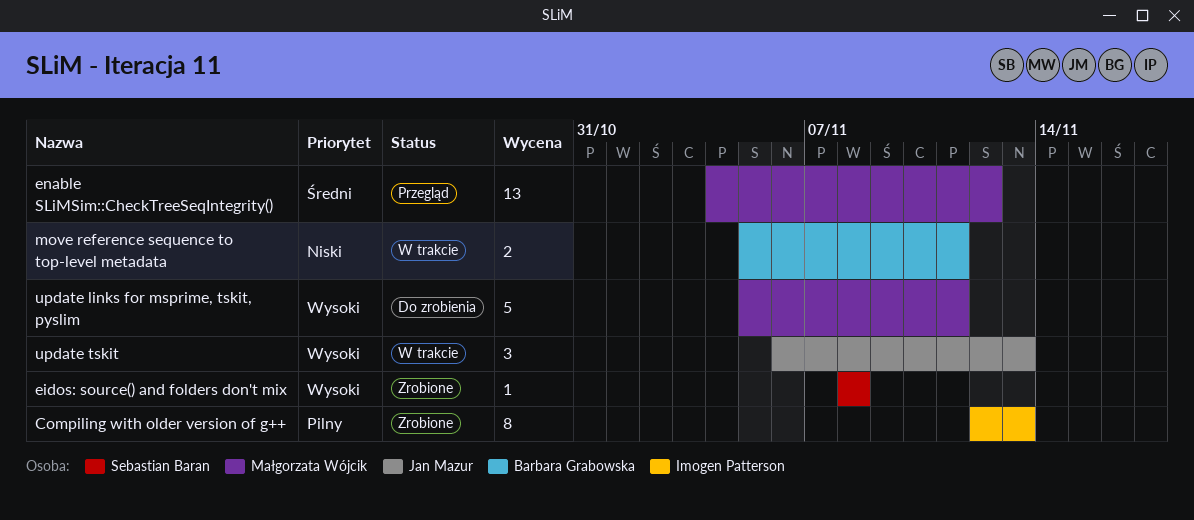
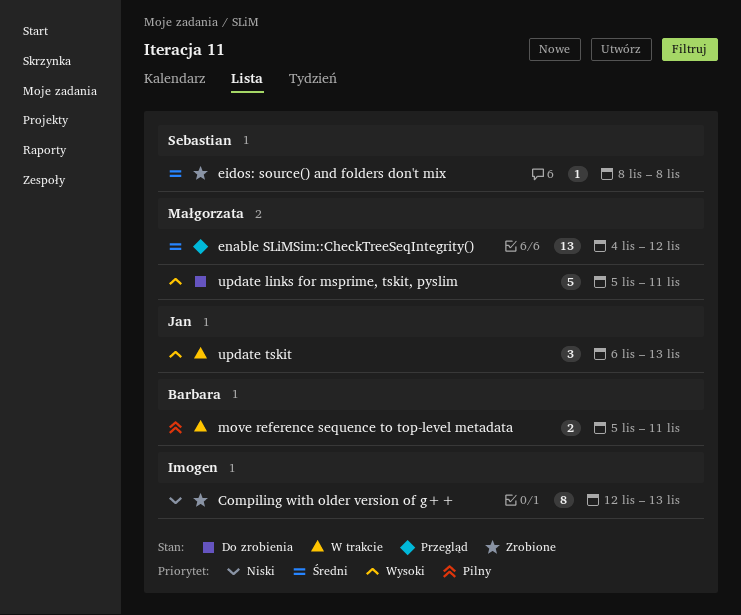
Compiling with older version of g++, priority: Pilny -> Niski
eidos: source() and folders don't mix, priority: Wysoki -> Średni
move reference sequence to top-level metadata, priority: Niski -> Pilny

